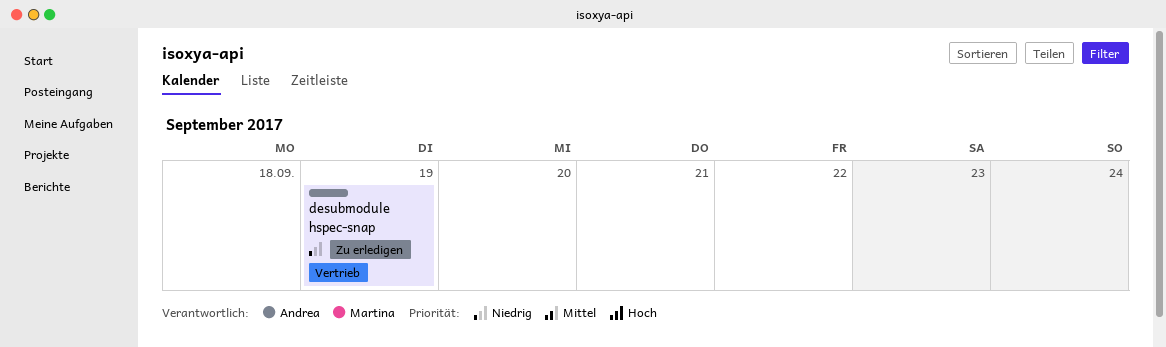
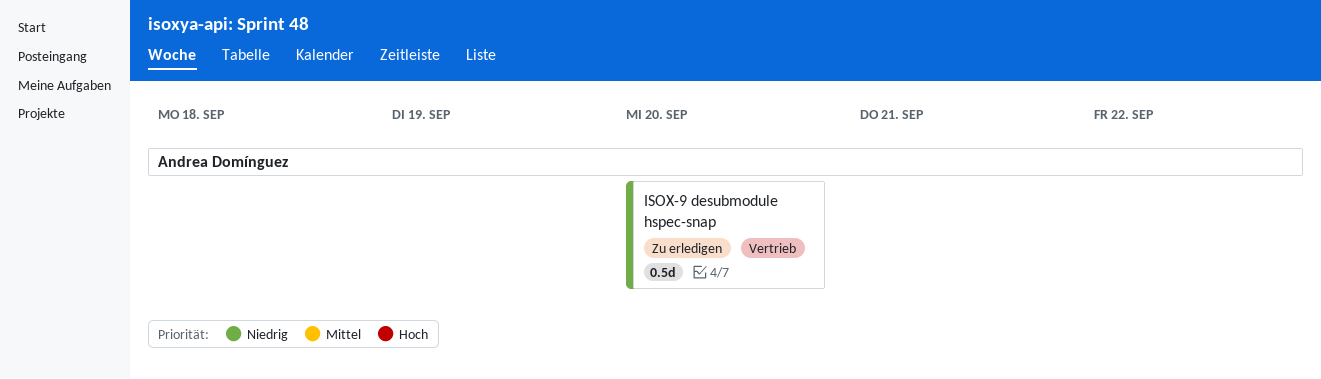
desubmodule hspec-snap, due: Sep 19 -> Sep 20

